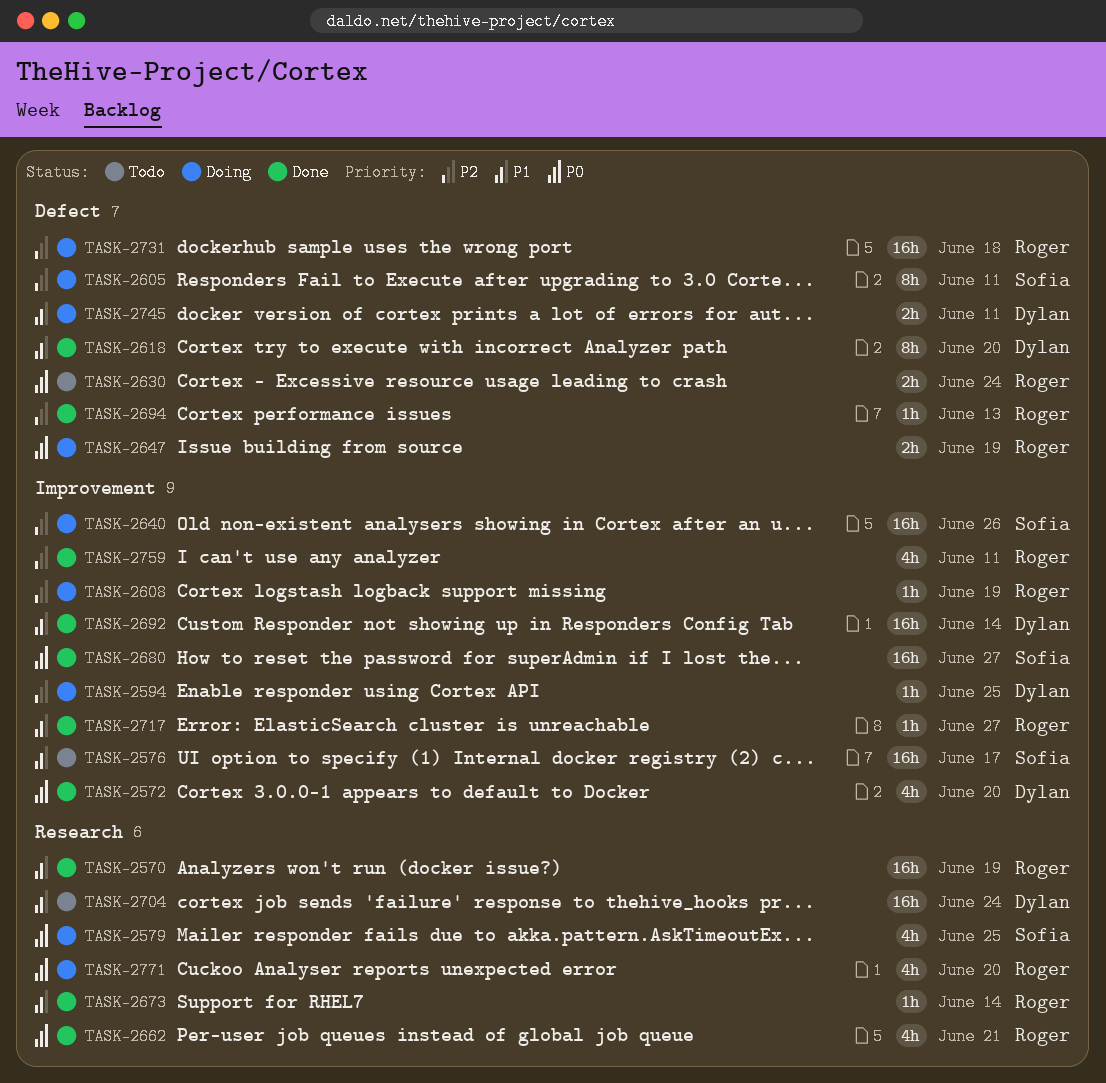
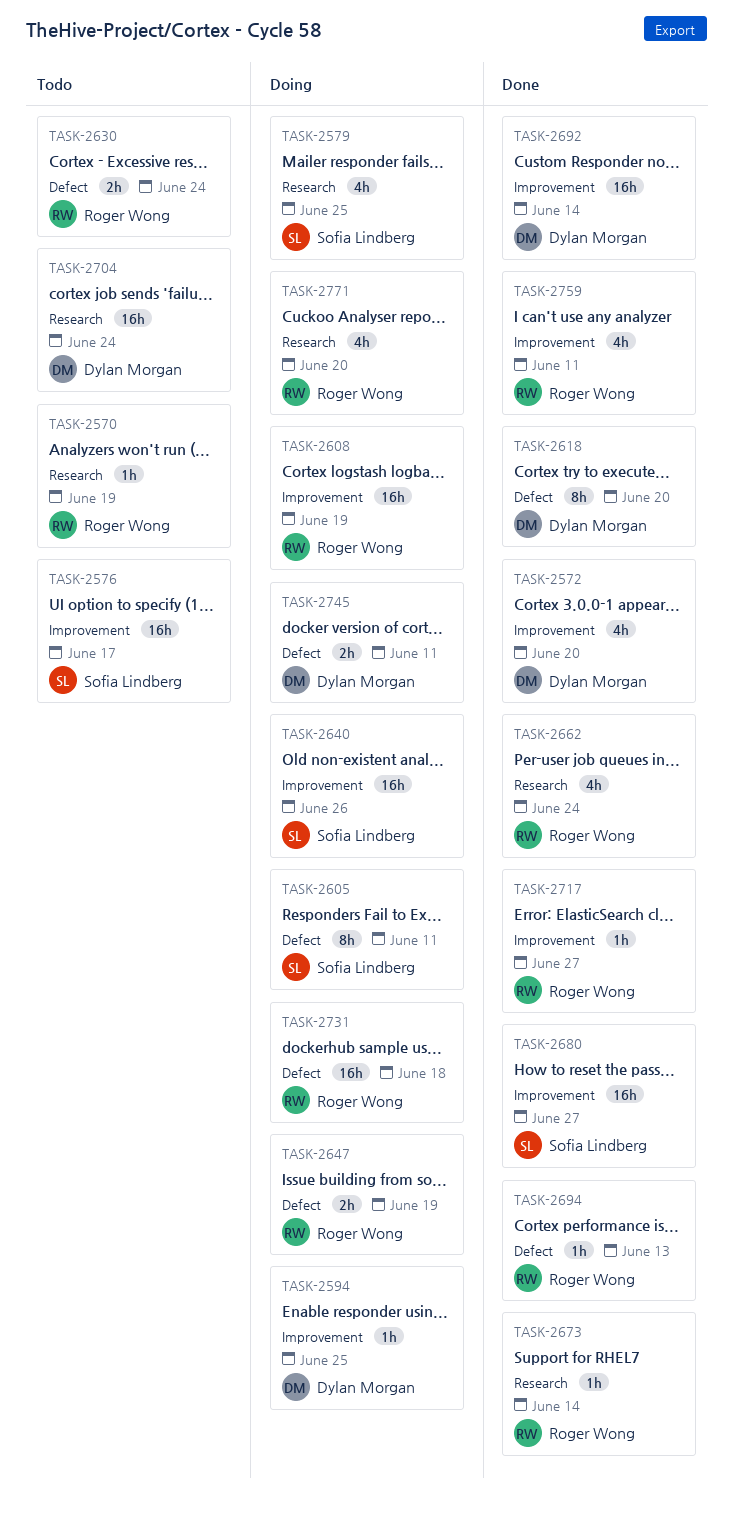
TASK-2570, status: Done -> Todo
TASK-2570, estimate: 16h -> 1h
TASK-2608, estimate: 1h -> 16h
TASK-2662, due: Jun 21 -> Jun 24

